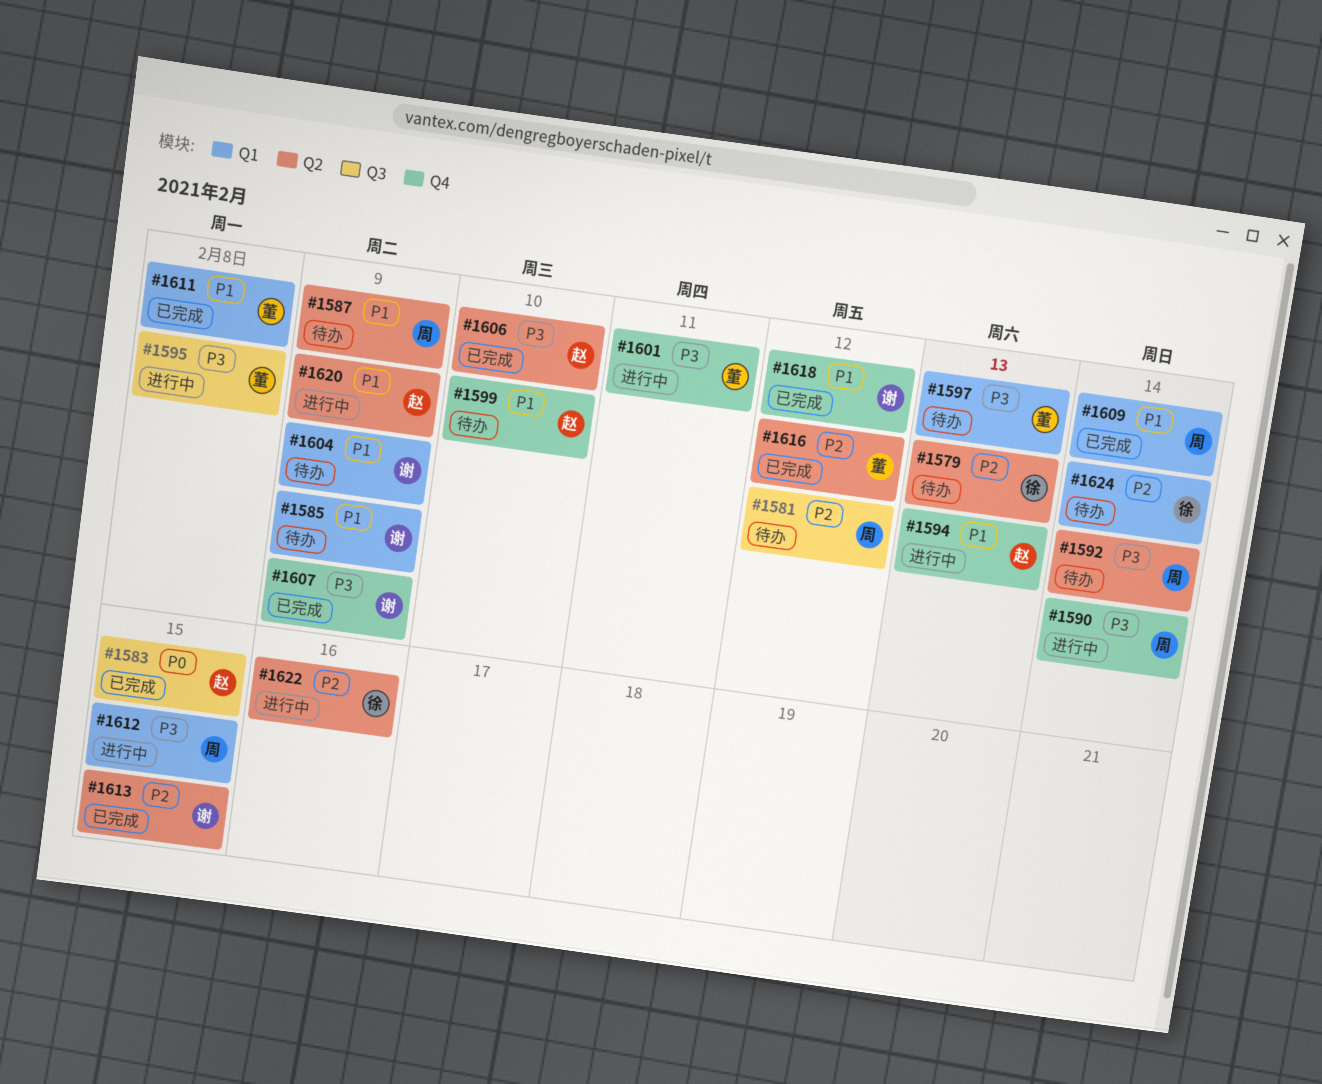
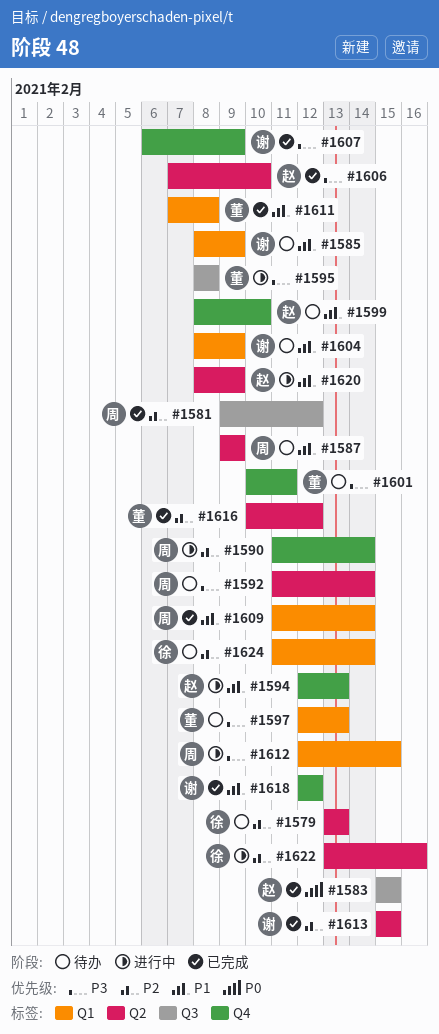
#1581, status: 待办 -> 已完成
#1590, priority: P3 -> P2
#1601, status: 进行中 -> 待办

